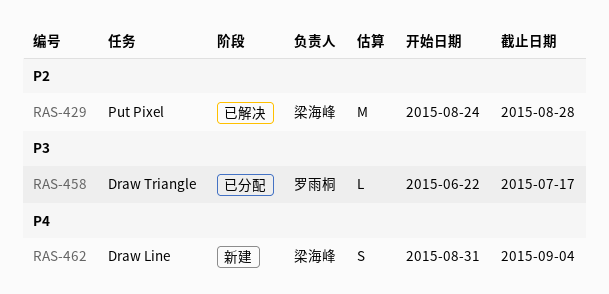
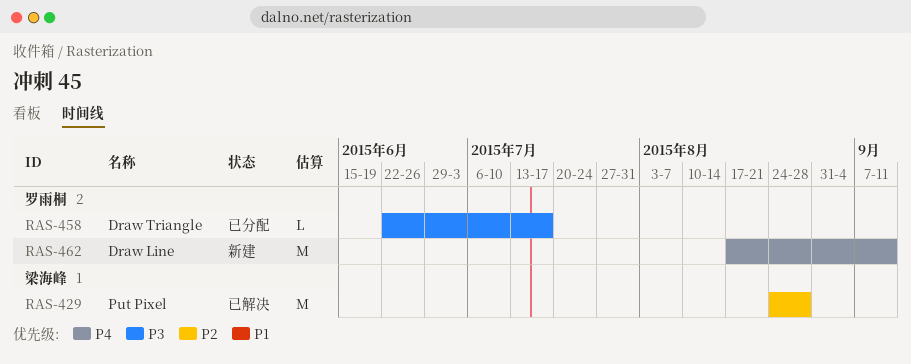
RAS-462, owner: 梁海峰 -> 罗雨桐
RAS-462, estimate: S -> M
RAS-462, start: Aug 31 -> Aug 17
RAS-462, due: Sep 4 -> Sep 11

